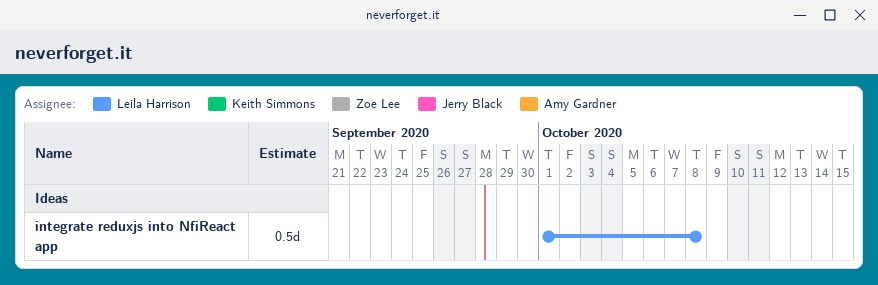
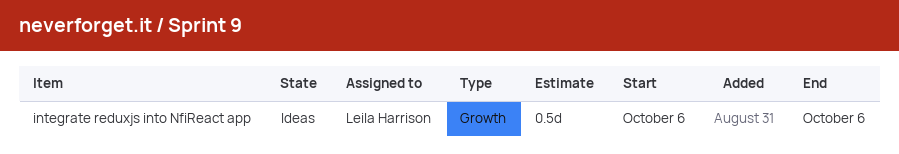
integrate reduxjs into NfiReact app, start: Oct 1 -> Oct 6
integrate reduxjs into NfiReact app, due: Oct 8 -> Oct 6

